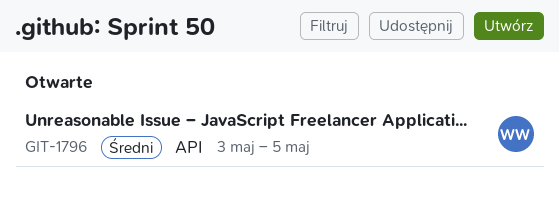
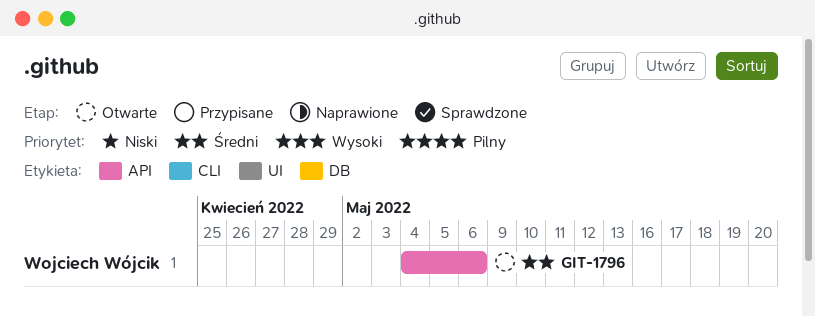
GIT-1796, start: May 3 -> May 4
GIT-1796, due: May 5 -> May 6

